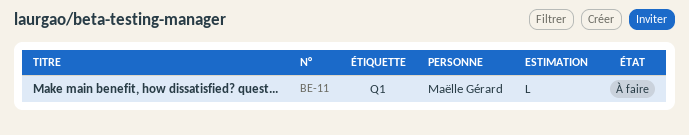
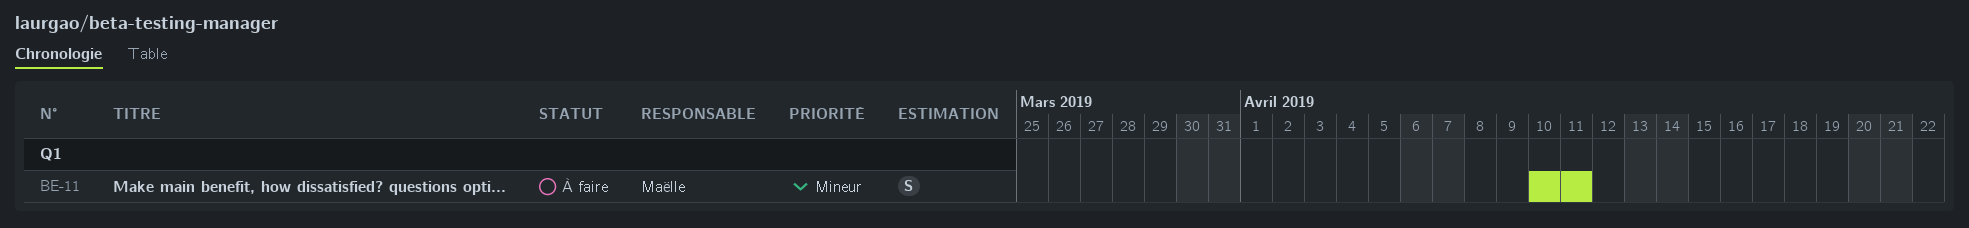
BE-11, estimate: L -> S

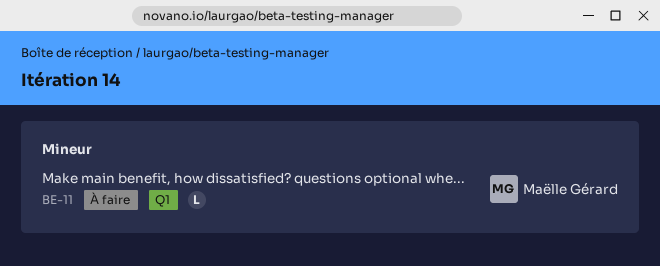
BE-11, estimate: S -> L

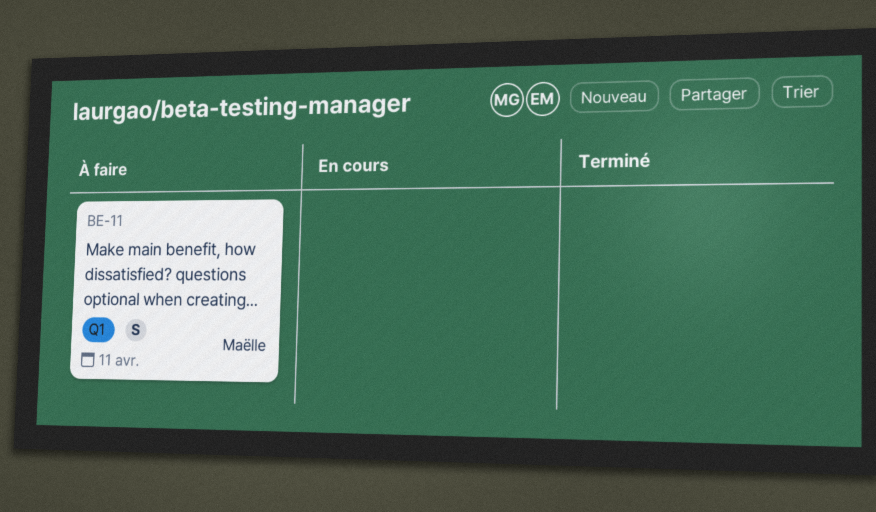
BE-11, estimate: L -> S

